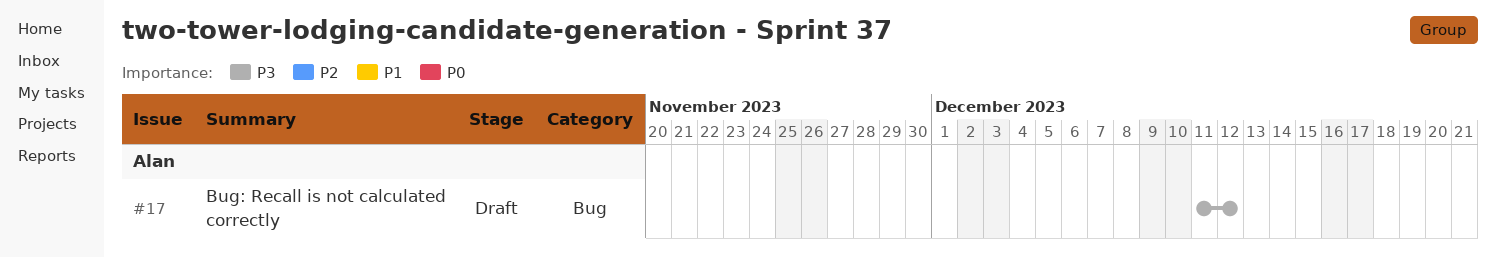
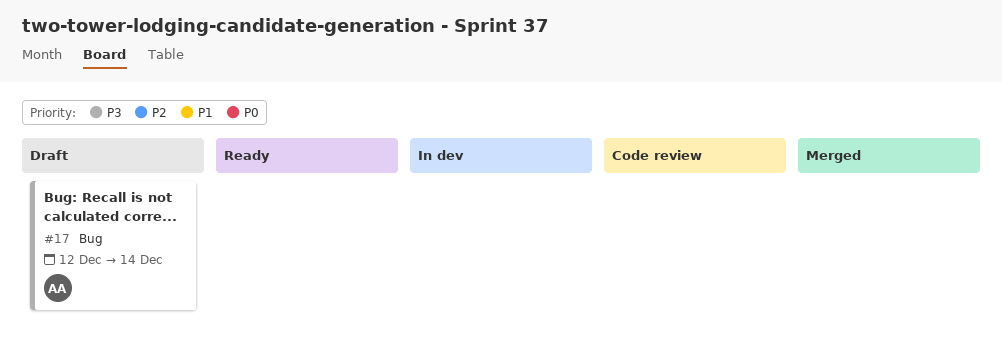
#17, start: Dec 11 -> Dec 12
#17, due: Dec 12 -> Dec 14

